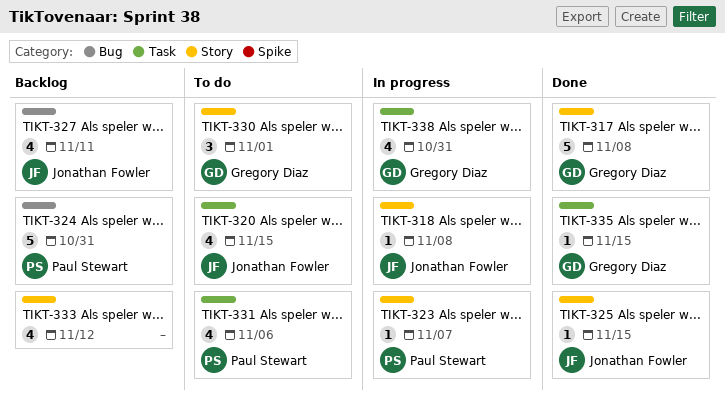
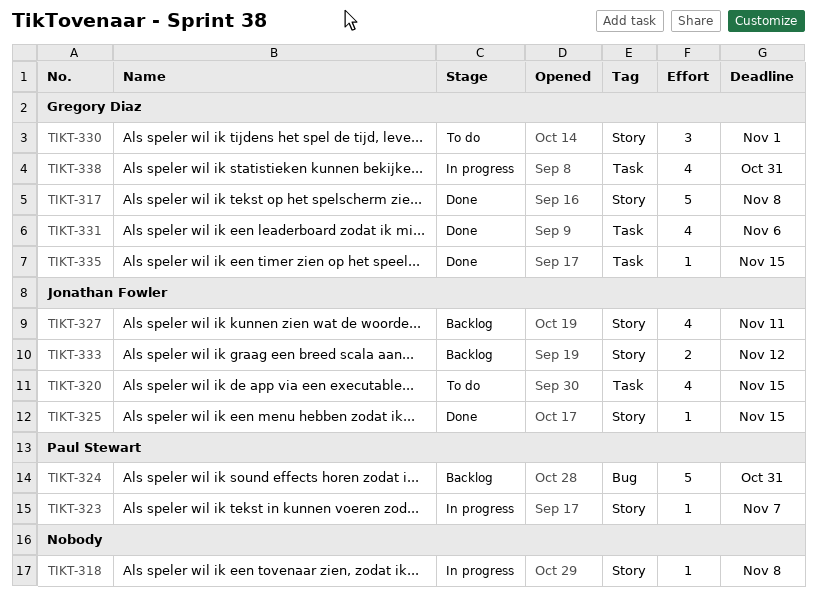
TIKT-318, owner: Jonathan Fowler -> none
TIKT-327, label: Bug -> Story
TIKT-331, status: To do -> Done
TIKT-331, owner: Paul Stewart -> Gregory Diaz
TIKT-333, owner: none -> Jonathan Fowler
TIKT-333, estimate: 4 -> 2

